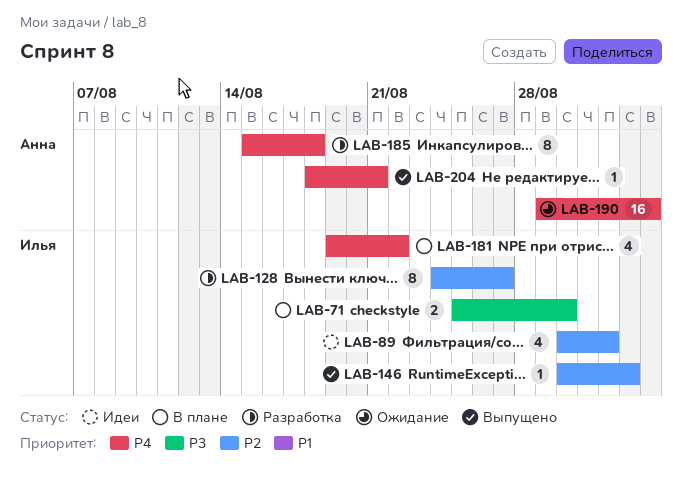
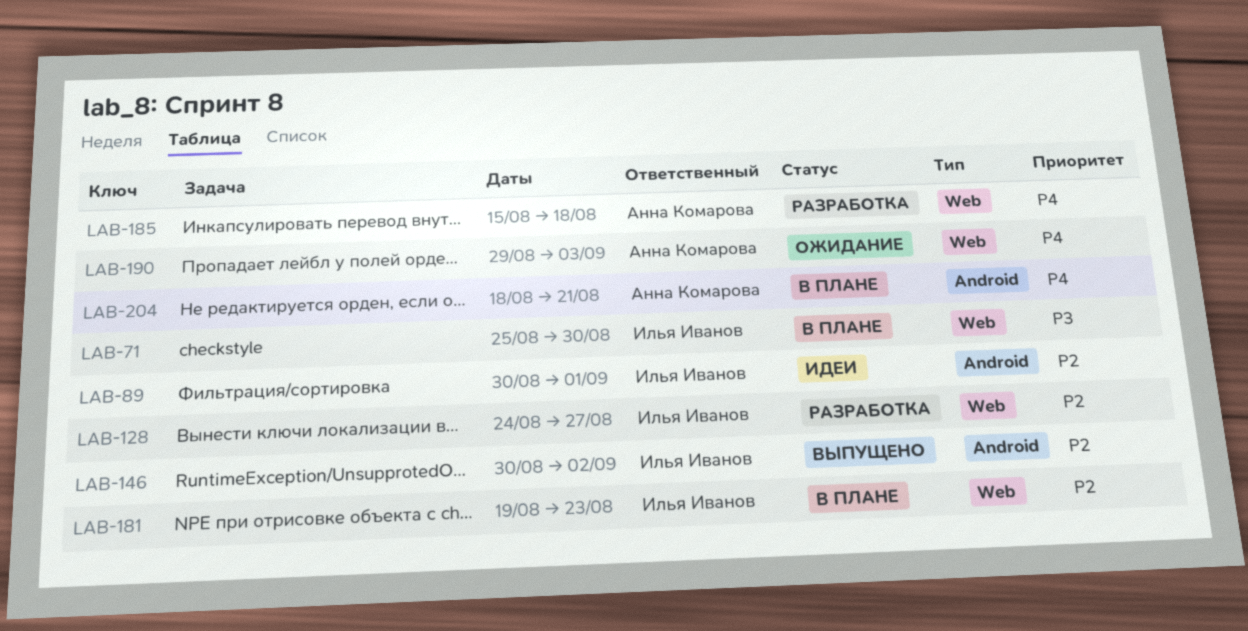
LAB-181, priority: P4 -> P2
LAB-181, due: Aug 22 -> Aug 23
LAB-204, status: Выпущено -> В плане

